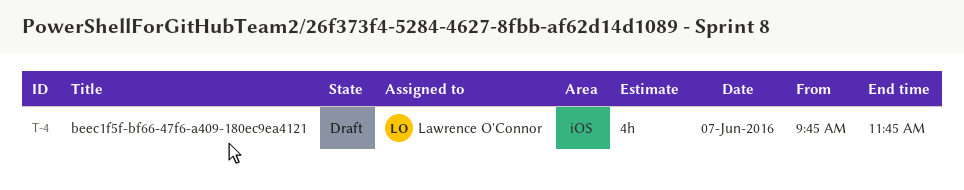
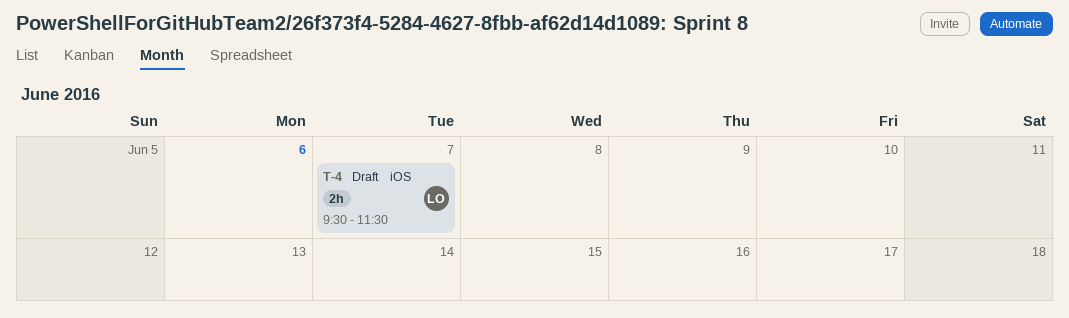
T-4, estimate: 4h -> 2h
T-4, begins: 09:45 -> 09:30
T-4, ends: 11:45 -> 11:30

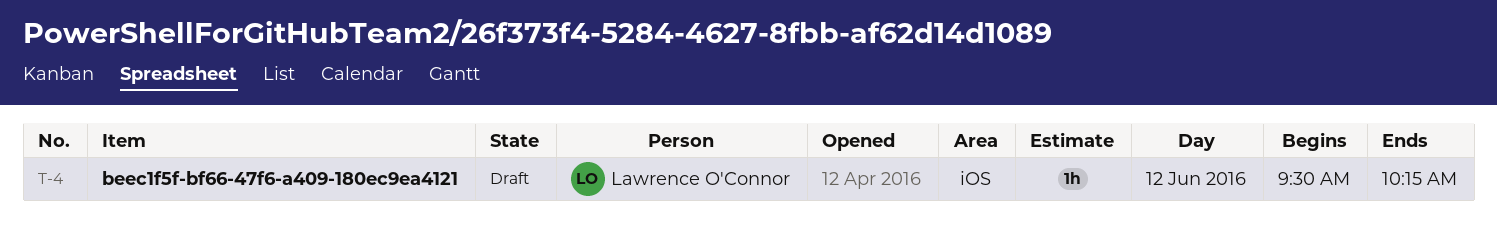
T-4, estimate: 2h -> 1h
T-4, day: Jun 7 -> Jun 12
T-4, ends: 11:30 -> 10:15

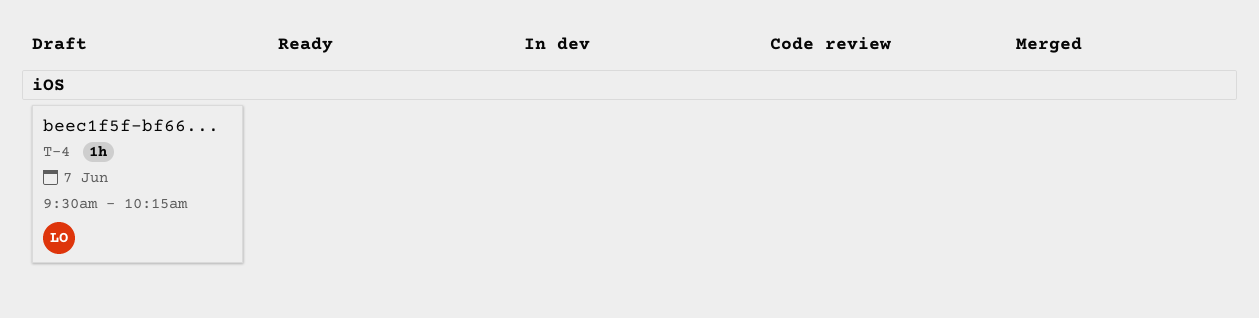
T-4, day: Jun 12 -> Jun 7

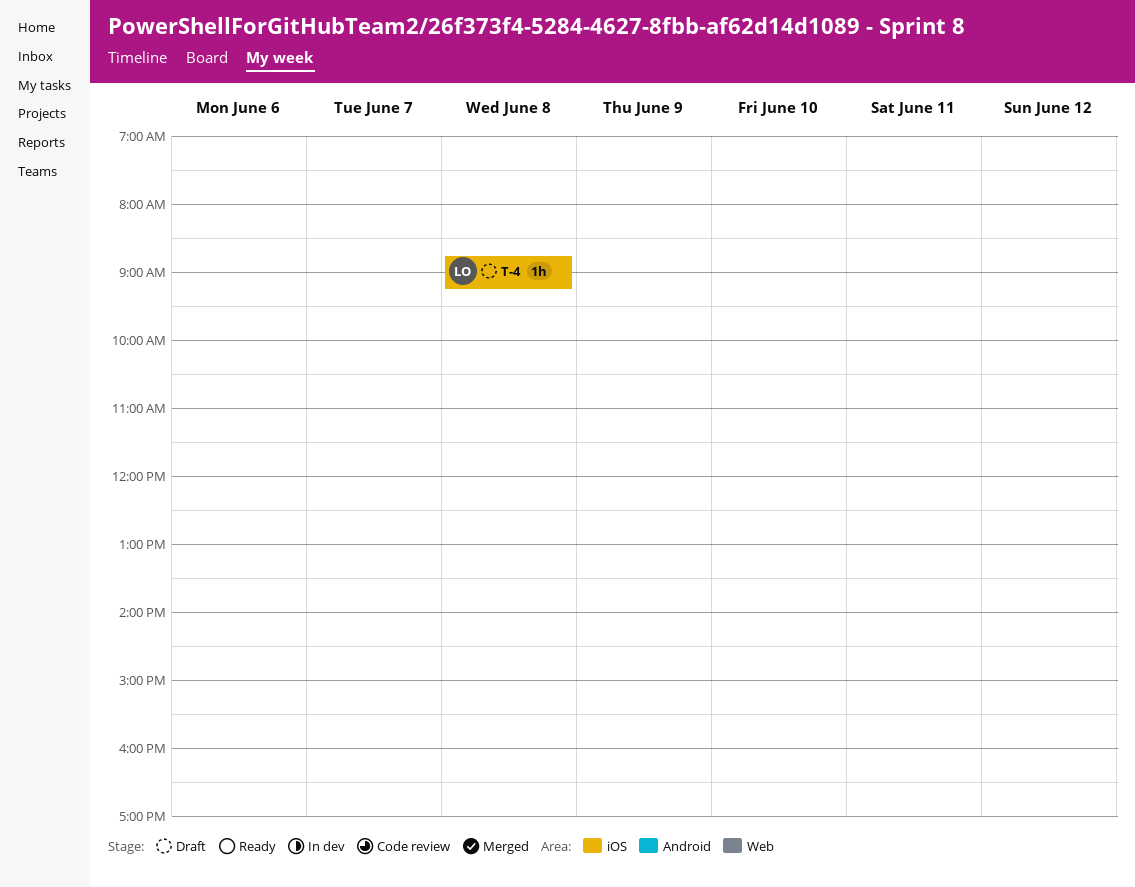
T-4, day: Jun 7 -> Jun 8
T-4, begins: 09:30 -> 08:45
T-4, ends: 10:15 -> 09:15

